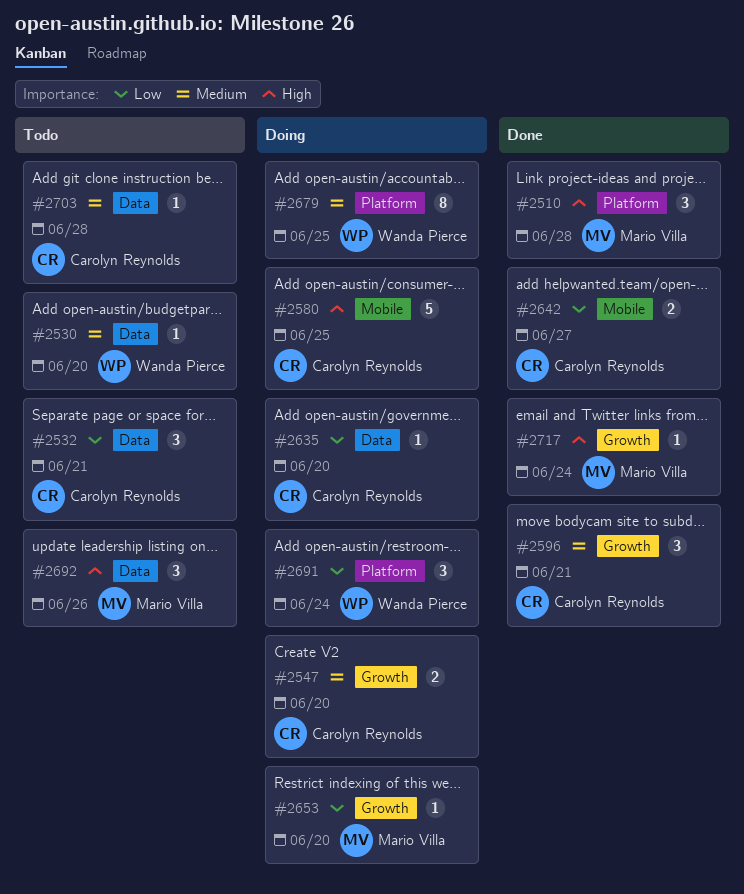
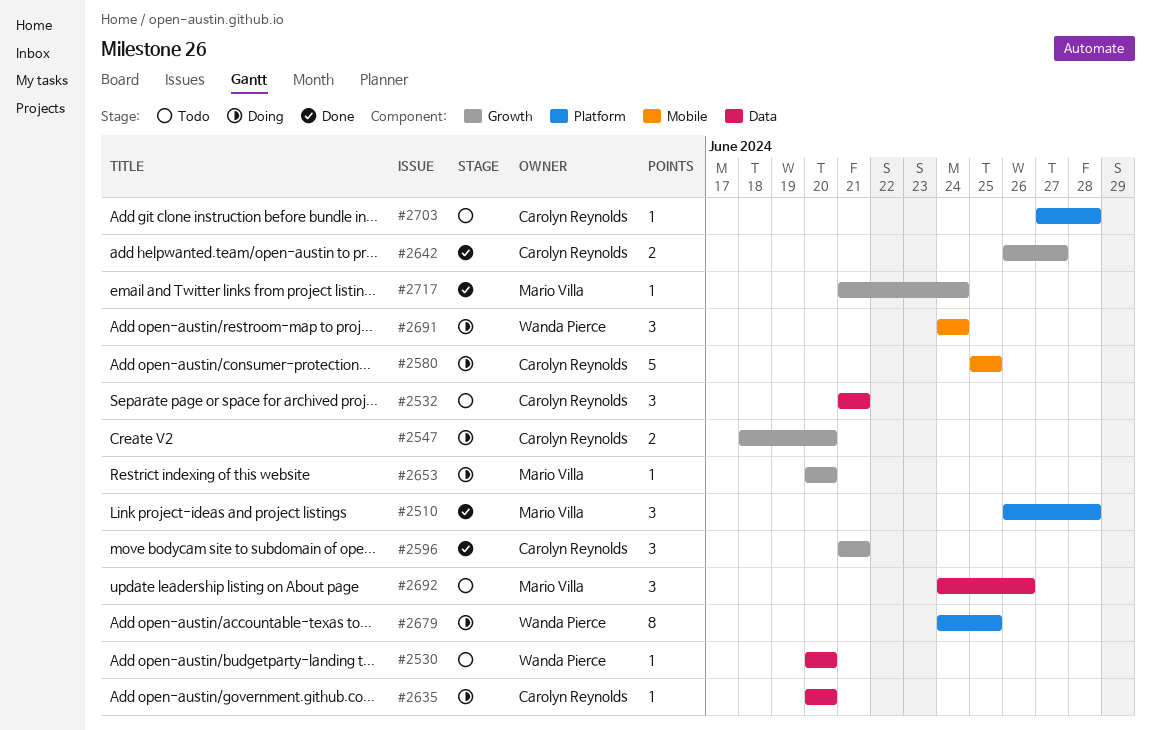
#2642, label: Mobile -> Growth
#2691, label: Platform -> Mobile
#2703, label: Data -> Platform

